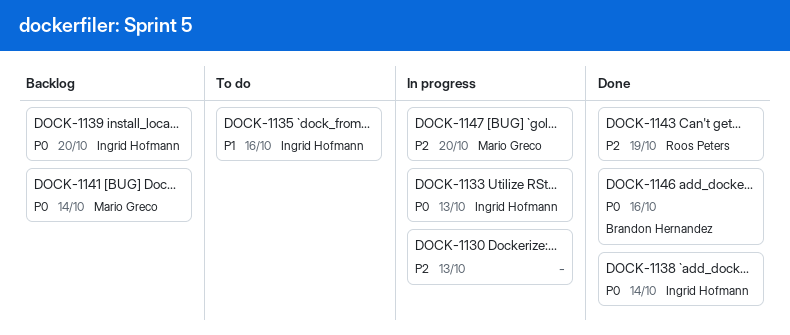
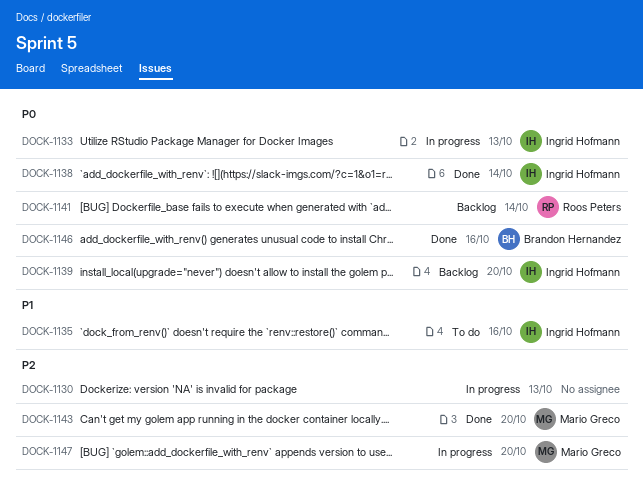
DOCK-1141, owner: Mario Greco -> Roos Peters
DOCK-1143, owner: Roos Peters -> Mario Greco
DOCK-1143, due: Oct 19 -> Oct 20

